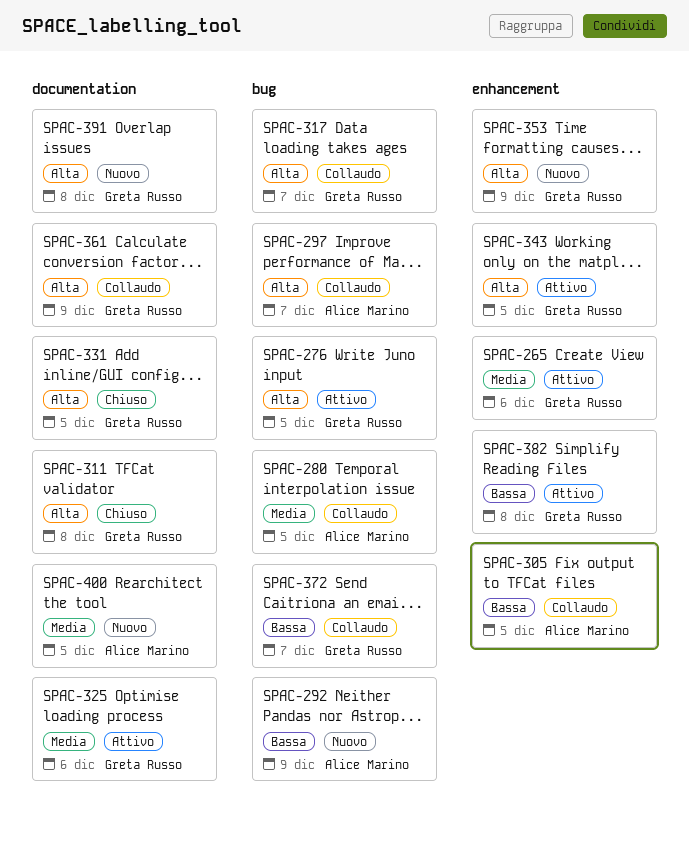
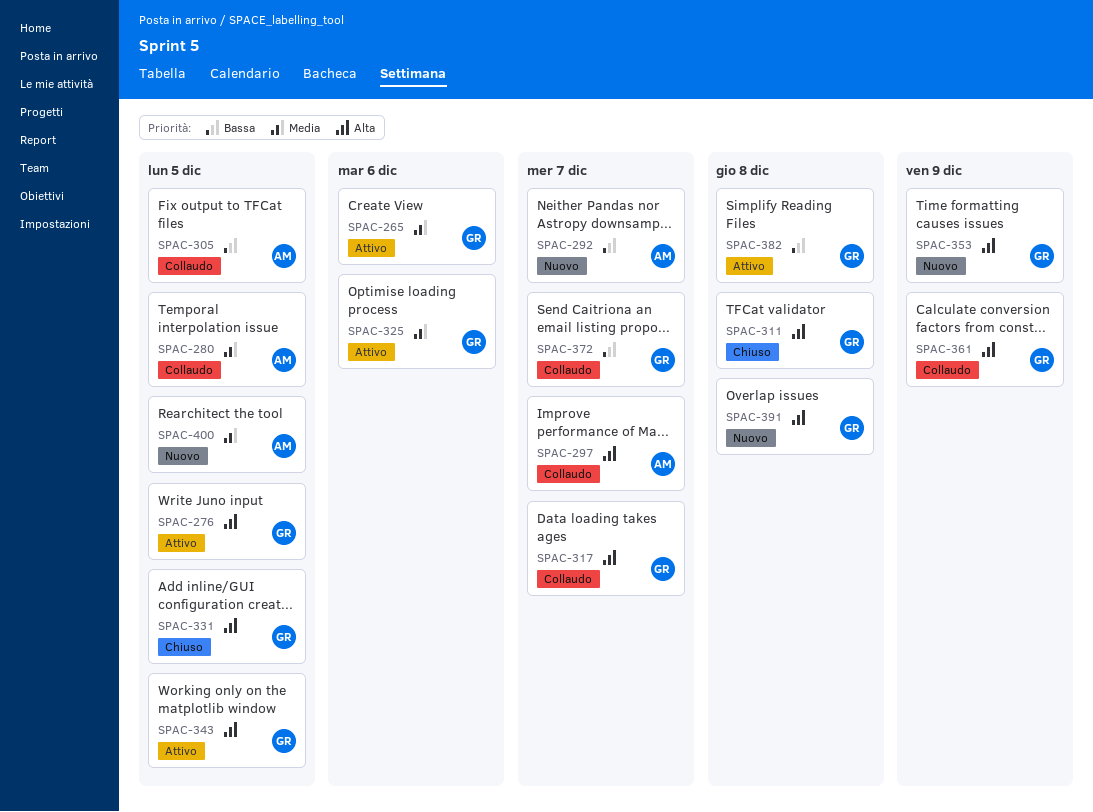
SPAC-292, due: Dec 9 -> Dec 7

